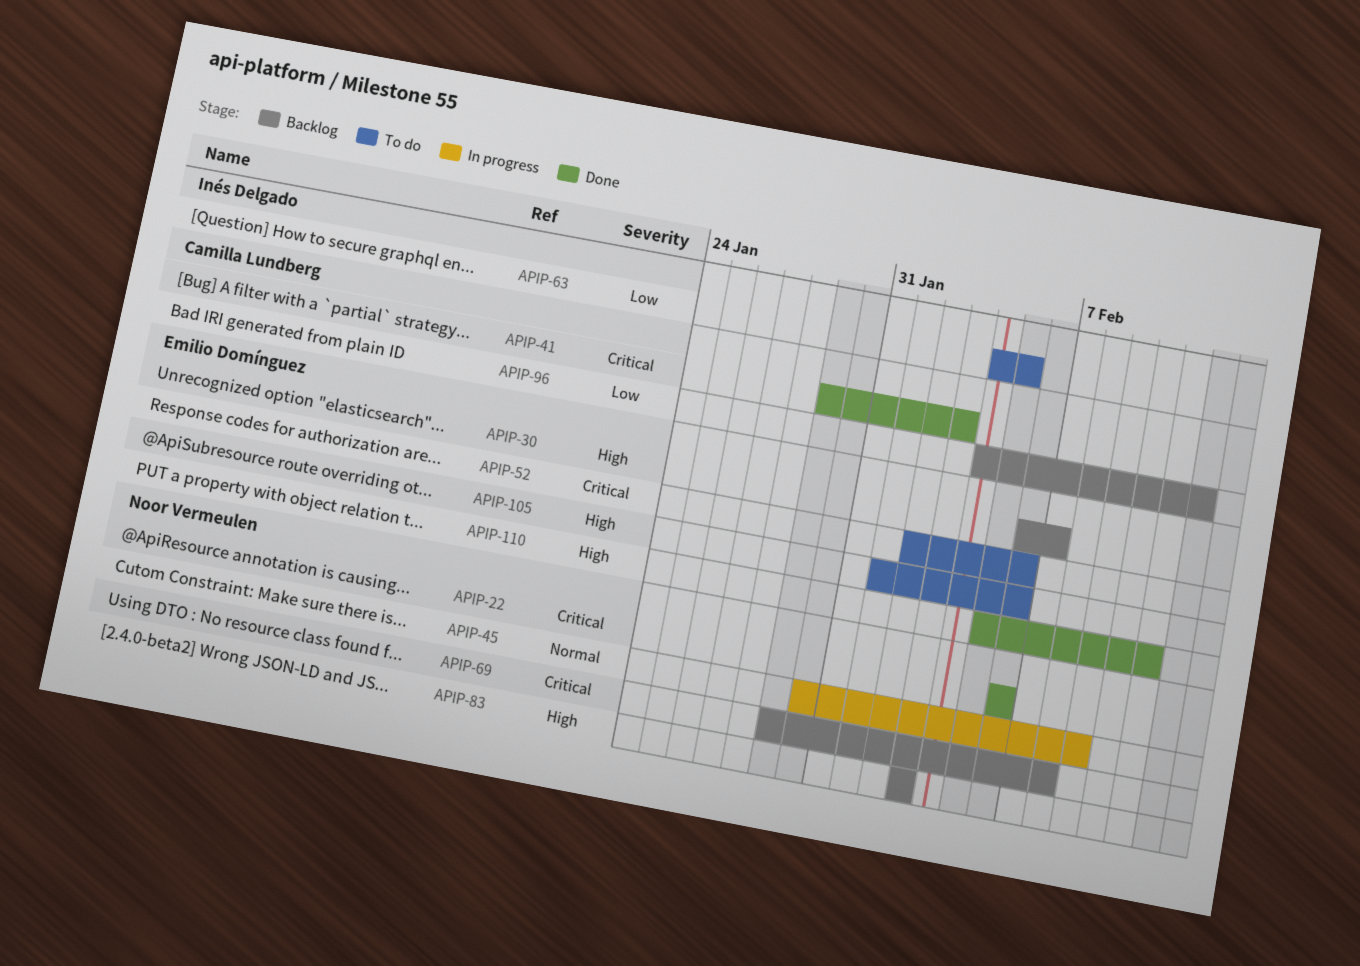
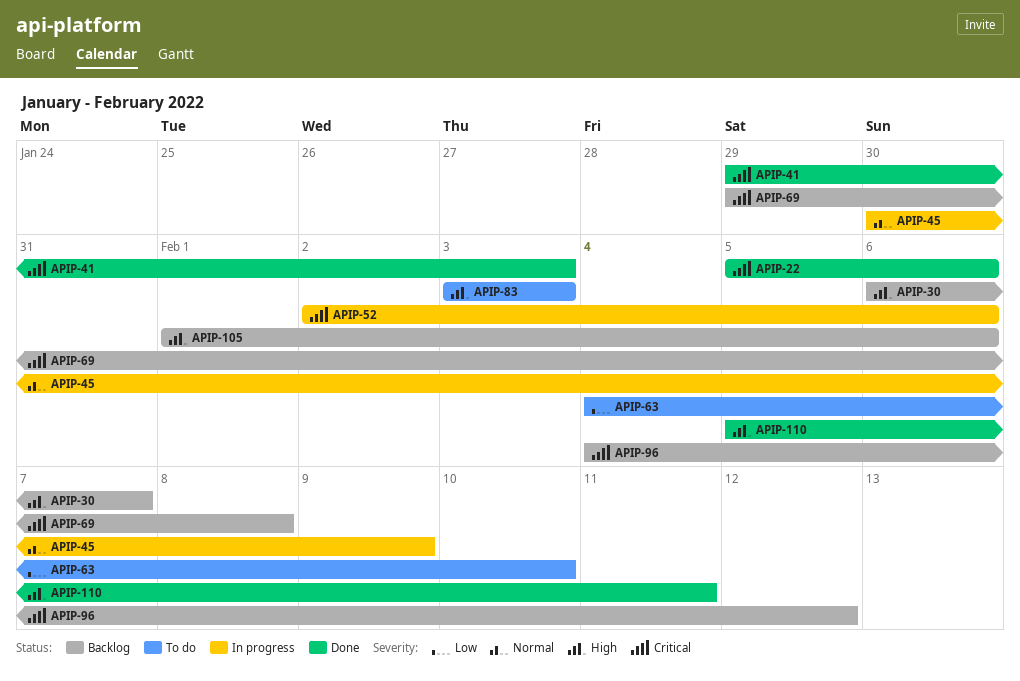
APIP-22, start: Feb 6 -> Feb 5
APIP-52, status: To do -> In progress
APIP-63, due: Feb 5 -> Feb 10
APIP-83, status: Backlog -> To do
APIP-96, priority: Low -> Critical
APIP-105, status: To do -> Backlog

